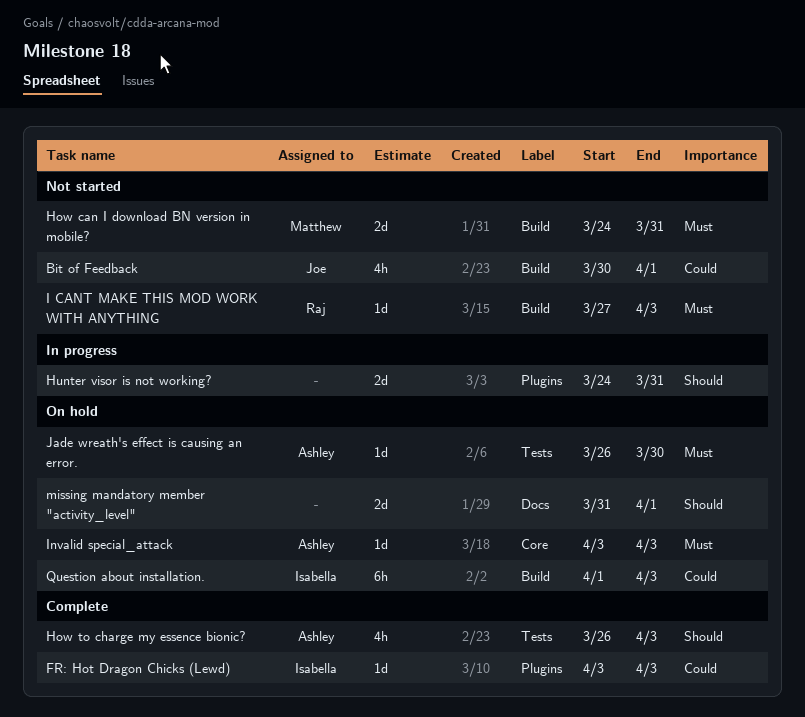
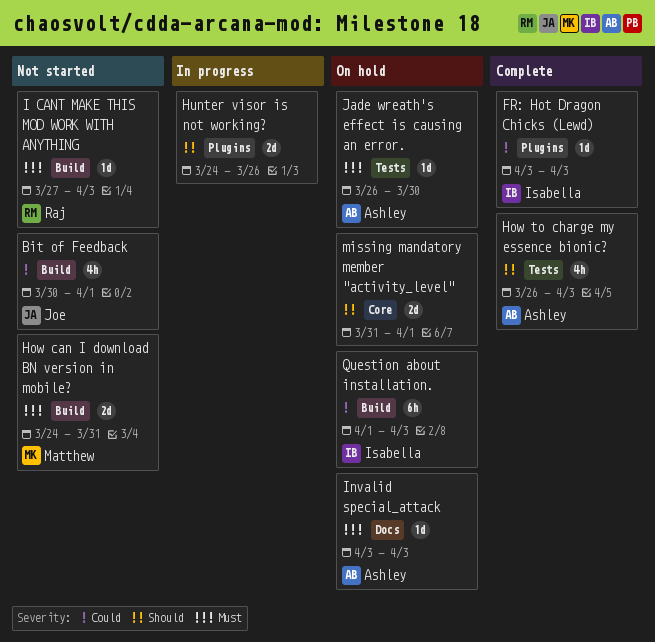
Hunter visor is not working?, due: Mar 31 -> Mar 26
Invalid special_attack, label: Core -> Docs
missing mandatory member "activity_level", label: Docs -> Core

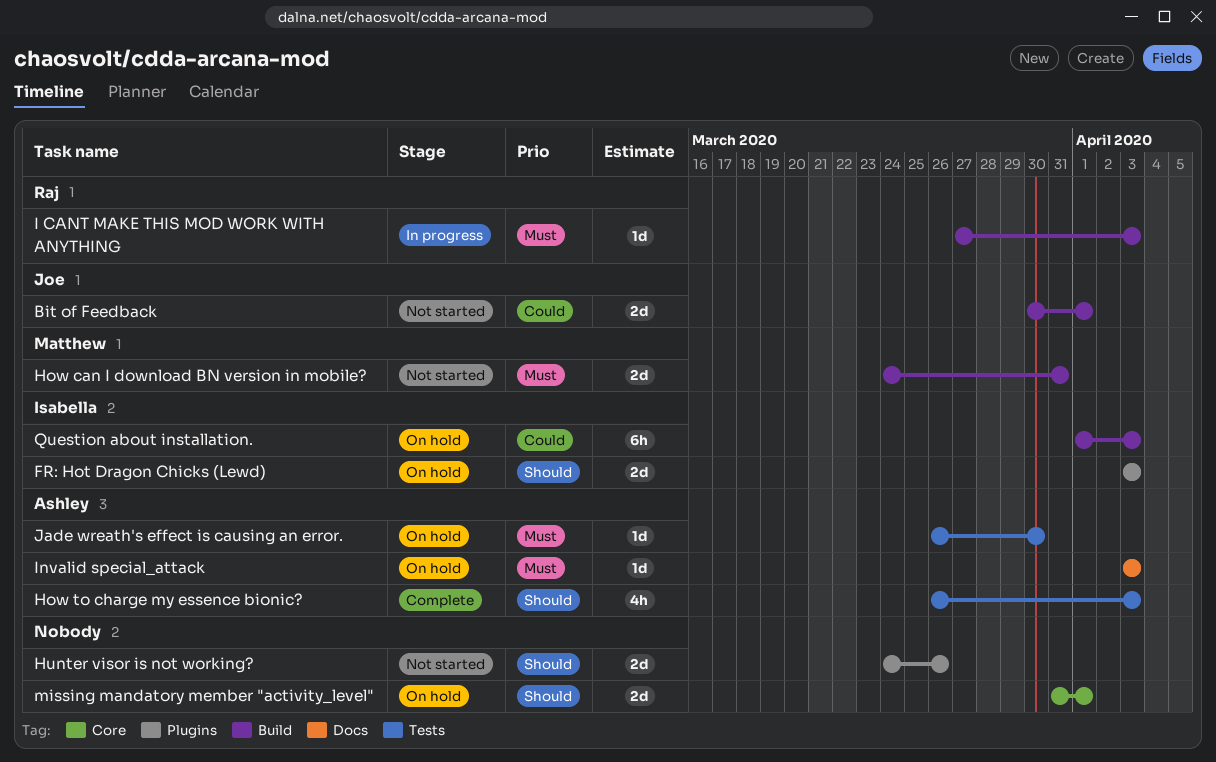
Bit of Feedback, estimate: 4h -> 2d
FR: Hot Dragon Chicks (Lewd), status: Complete -> On hold
FR: Hot Dragon Chicks (Lewd), priority: Could -> Should
FR: Hot Dragon Chicks (Lewd), estimate: 1d -> 2d
Hunter visor is not working?, status: In progress -> Not started
I CANT MAKE THIS MOD WORK WITH ANYTHING, status: Not started -> In progress

